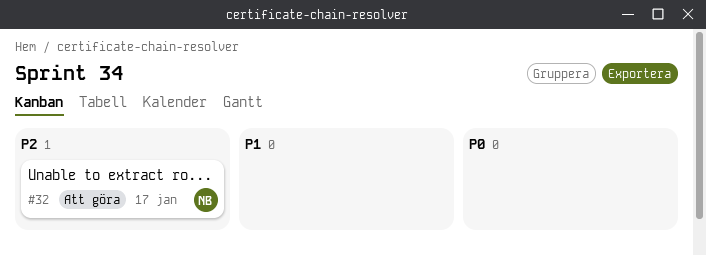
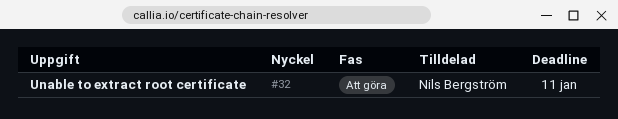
#32, due: Jan 17 -> Jan 11

